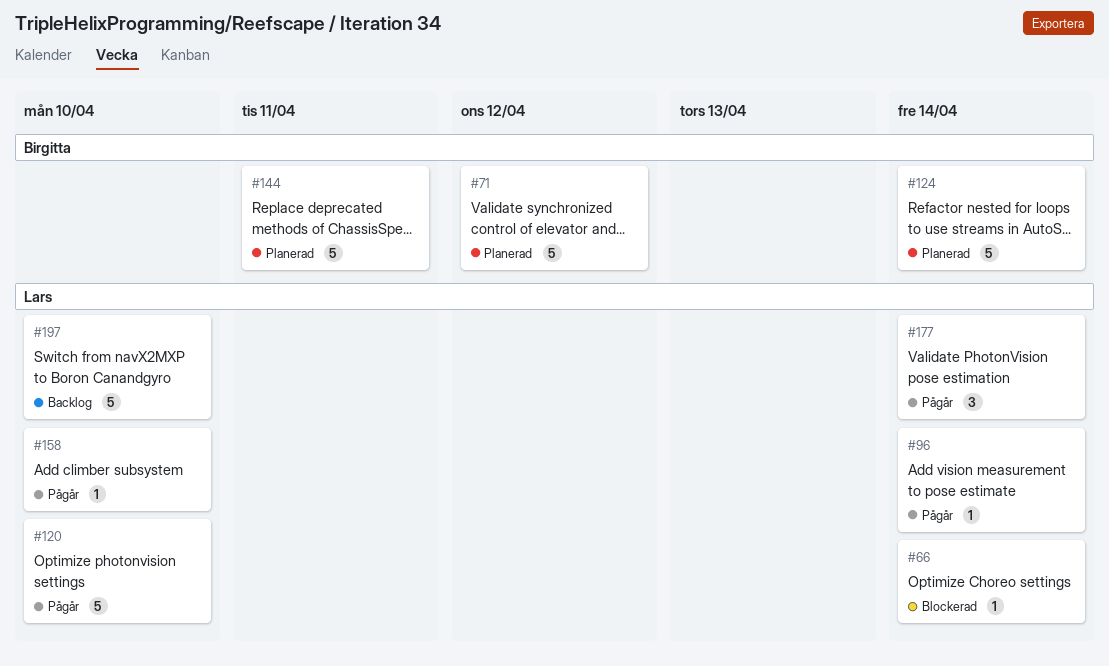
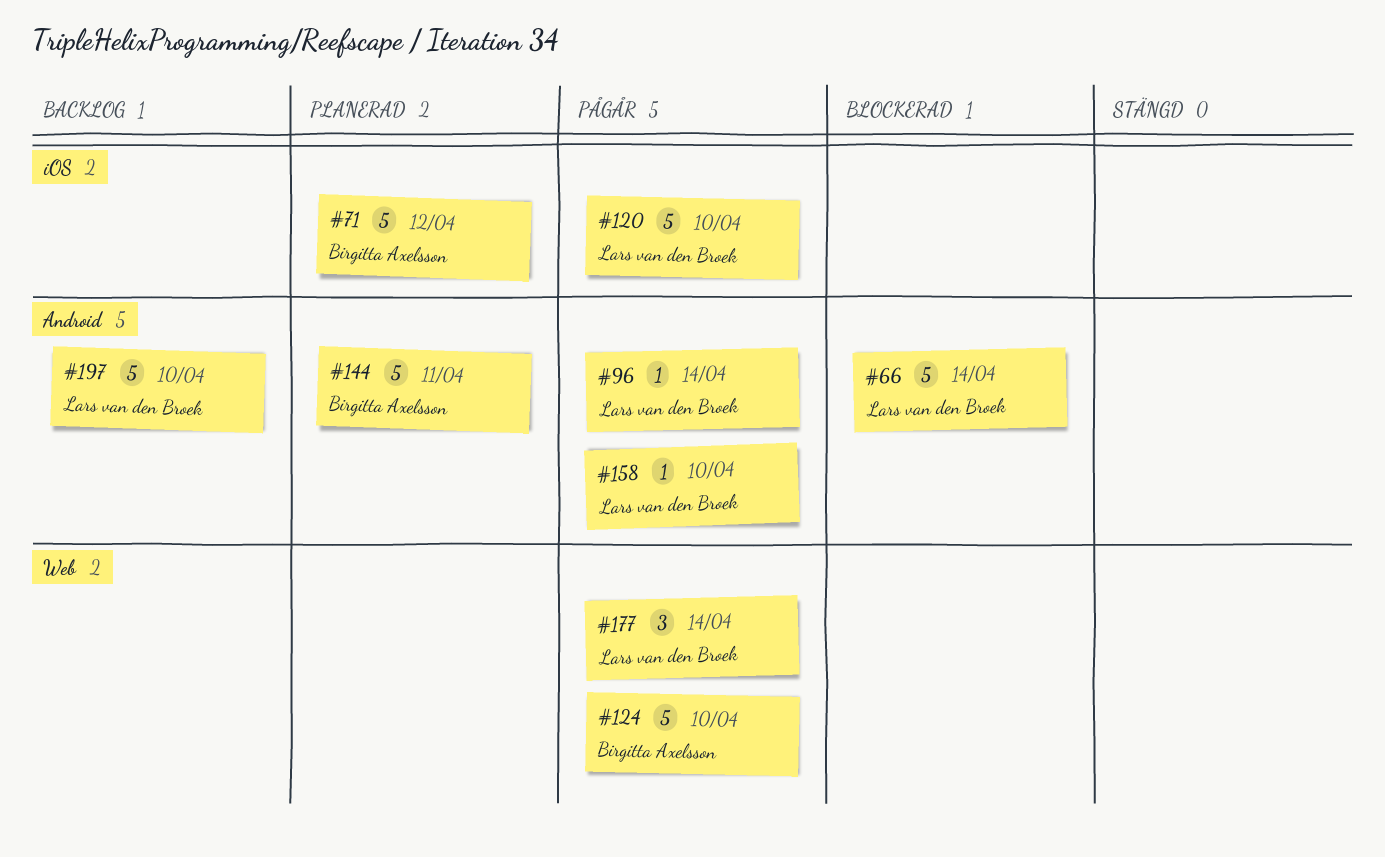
#66, estimate: 1 -> 5
#124, status: Planerad -> Pågår
#124, due: Apr 14 -> Apr 10

